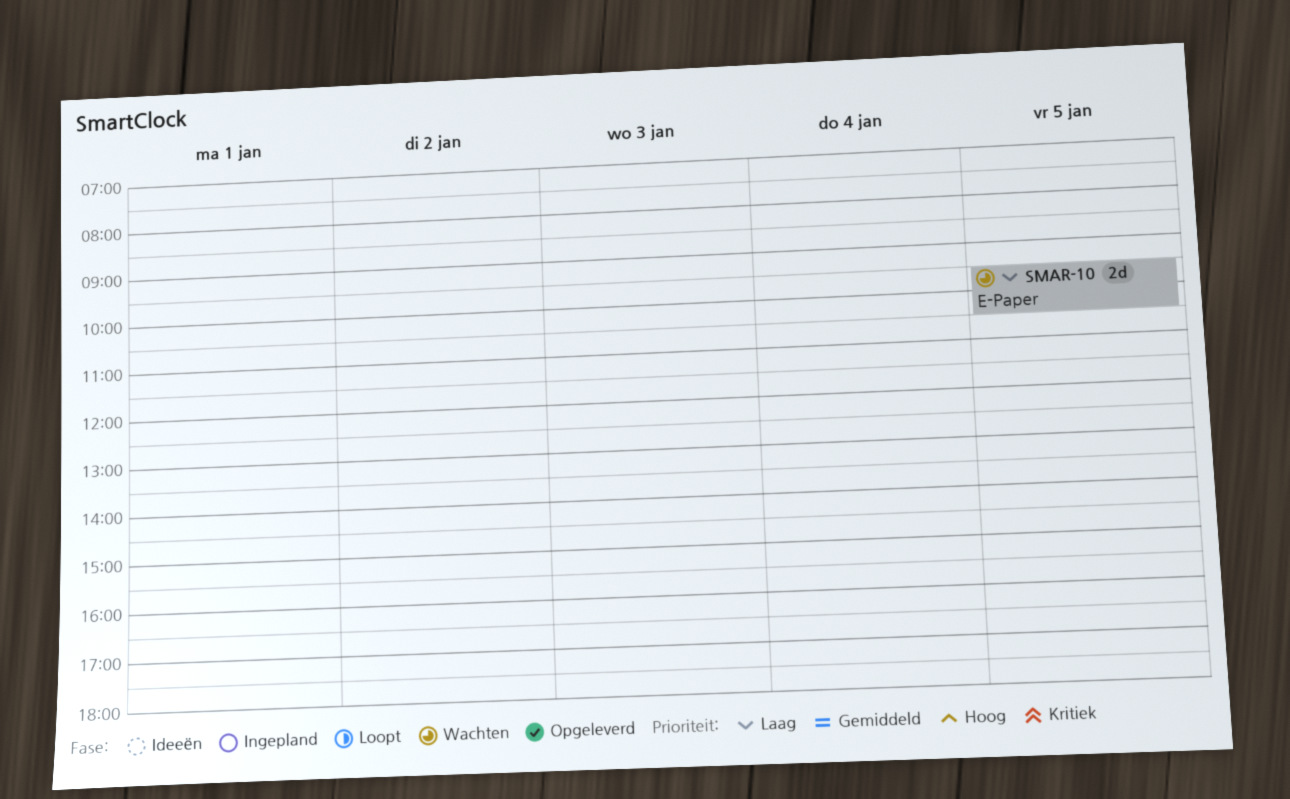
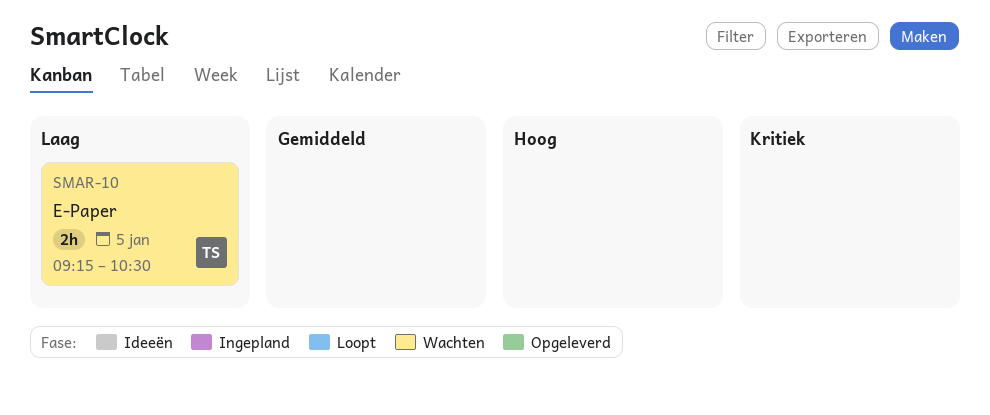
SMAR-10, estimate: 2d -> 2h
SMAR-10, begins: 09:30 -> 09:15

